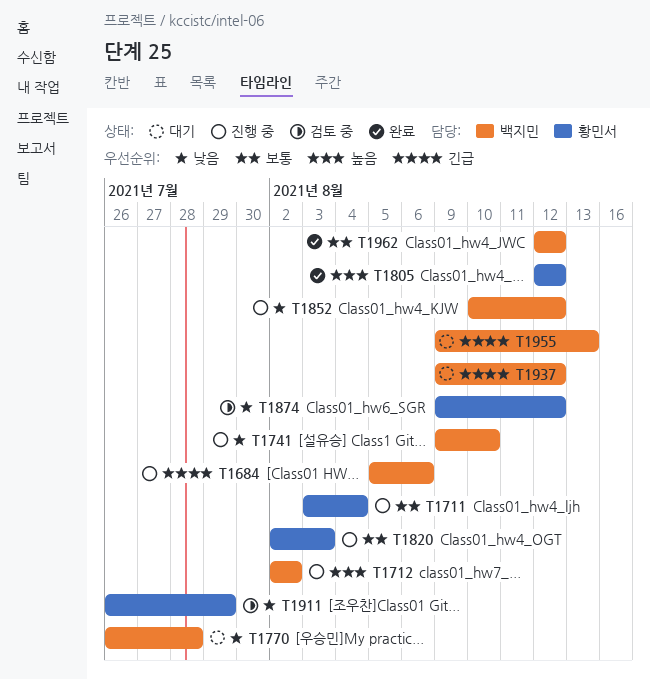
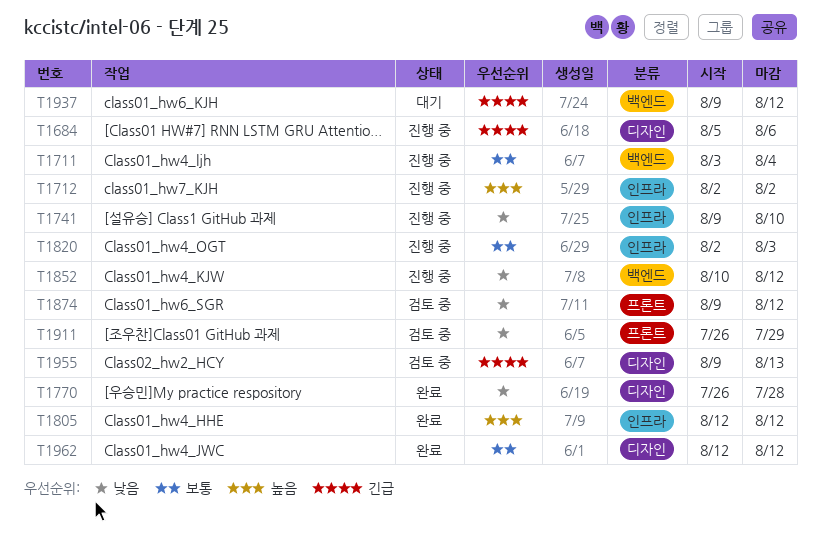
T1770, status: 대기 -> 완료
T1955, status: 대기 -> 검토 중

